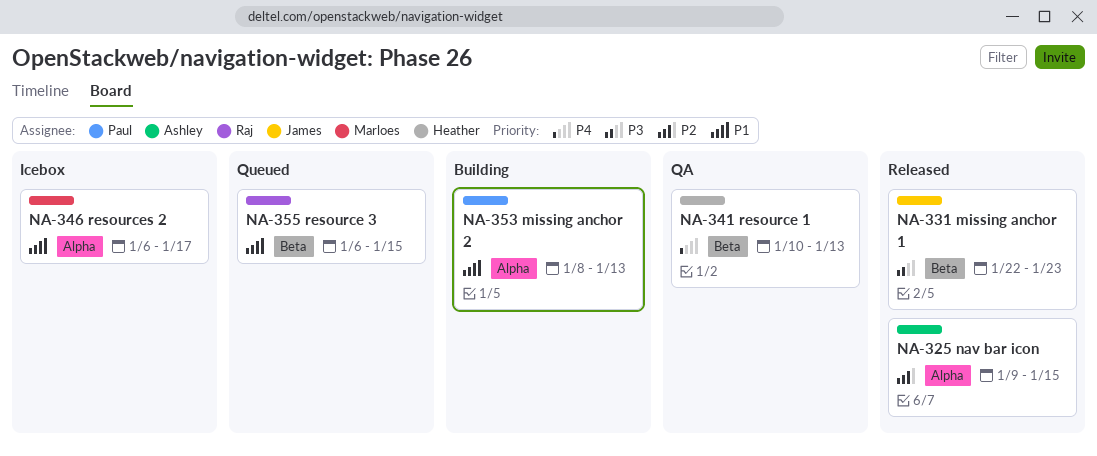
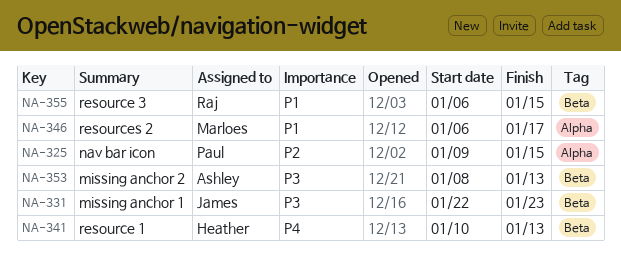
NA-325, owner: Ashley -> Paul
NA-353, owner: Paul -> Ashley
NA-353, priority: P1 -> P3
NA-353, label: Alpha -> Beta

